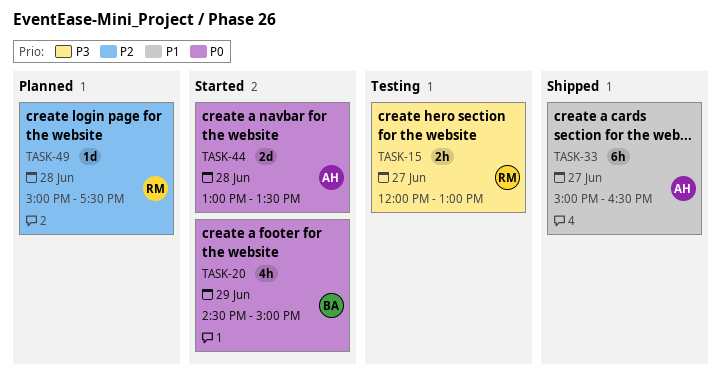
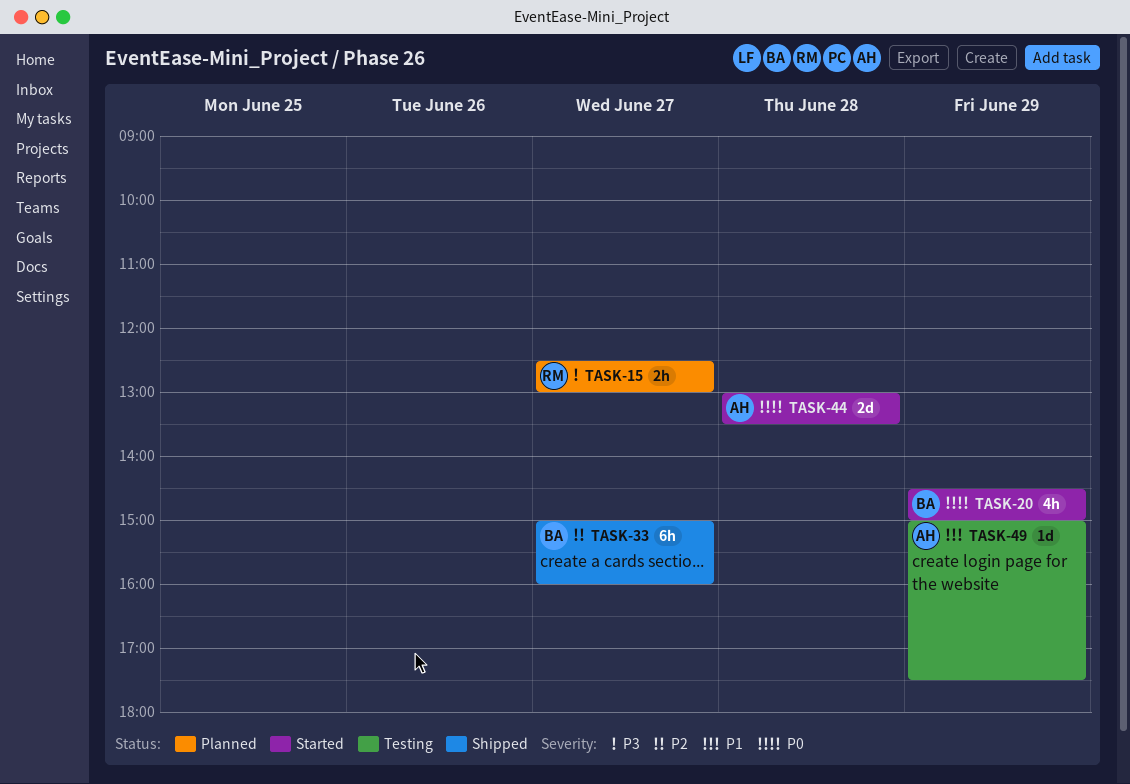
TASK-15, status: Testing -> Planned
TASK-15, begins: 12:00 -> 12:30
TASK-33, owner: AH -> BA
TASK-33, priority: P1 -> P2
TASK-33, ends: 16:30 -> 16:00
TASK-49, status: Planned -> Testing
TASK-49, owner: RM -> AH
TASK-49, priority: P2 -> P1
TASK-49, day: Jun 28 -> Jun 29

